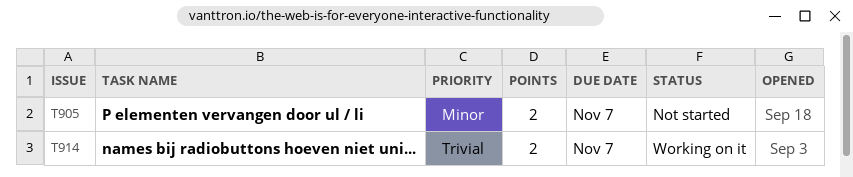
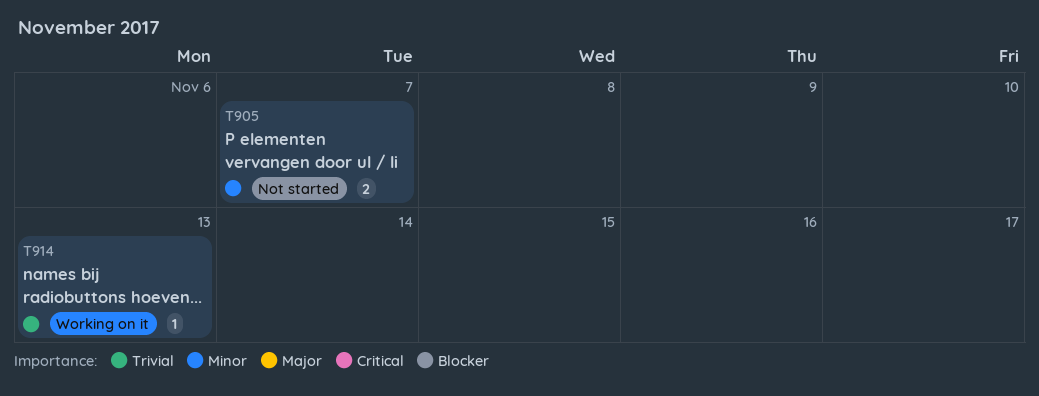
T914, estimate: 2 -> 1
T914, due: Nov 7 -> Nov 13

